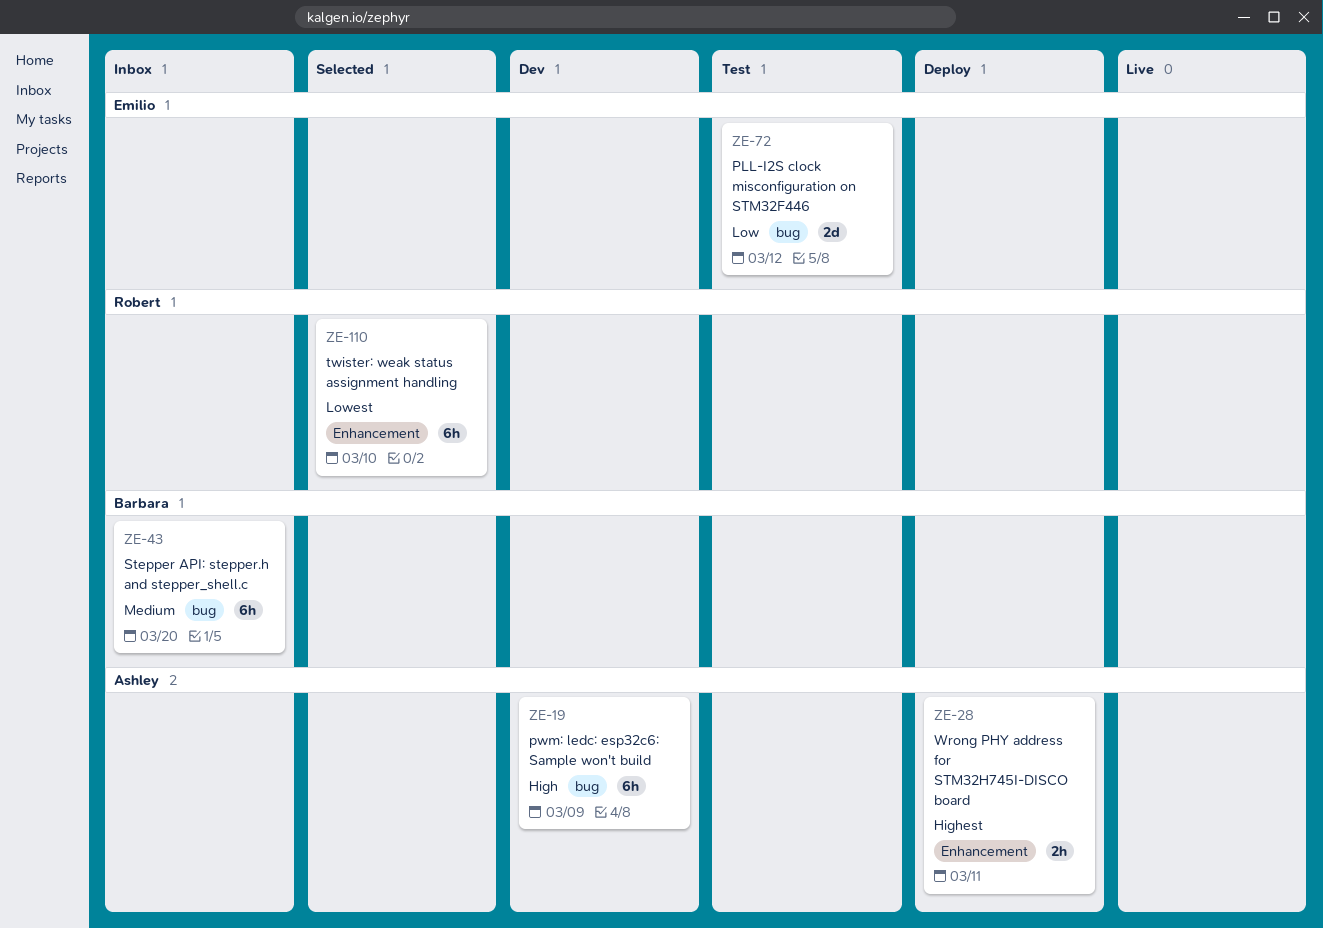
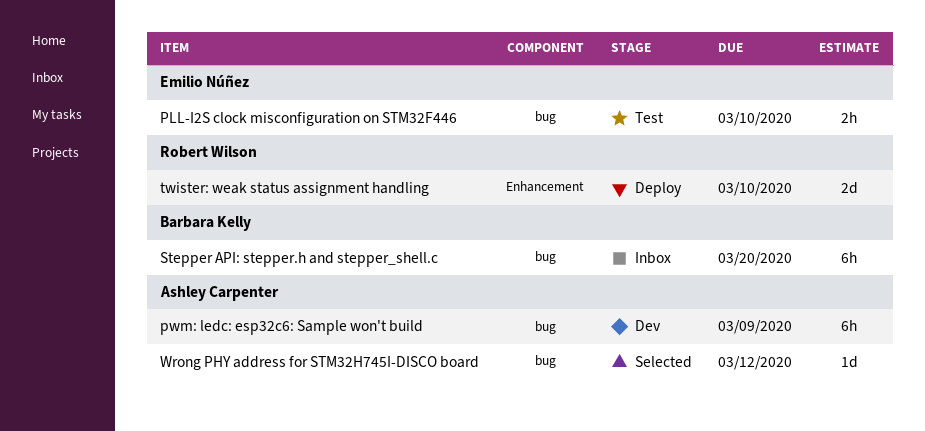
PLL-I2S clock misconfiguration on STM32F446, estimate: 2d -> 2h
PLL-I2S clock misconfiguration on STM32F446, due: Mar 12 -> Mar 10
twister: weak status assignment handling, status: Selected -> Deploy
twister: weak status assignment handling, estimate: 6h -> 2d
Wrong PHY address for STM32H745I-DISCO board, status: Deploy -> Selected
Wrong PHY address for STM32H745I-DISCO board, label: Enhancement -> bug
Wrong PHY address for STM32H745I-DISCO board, estimate: 2h -> 1d
Wrong PHY address for STM32H745I-DISCO board, due: Mar 11 -> Mar 12

